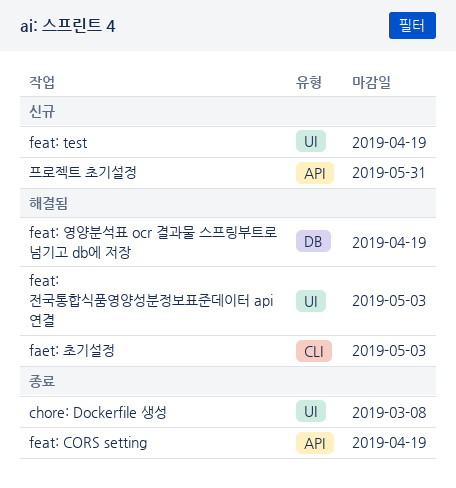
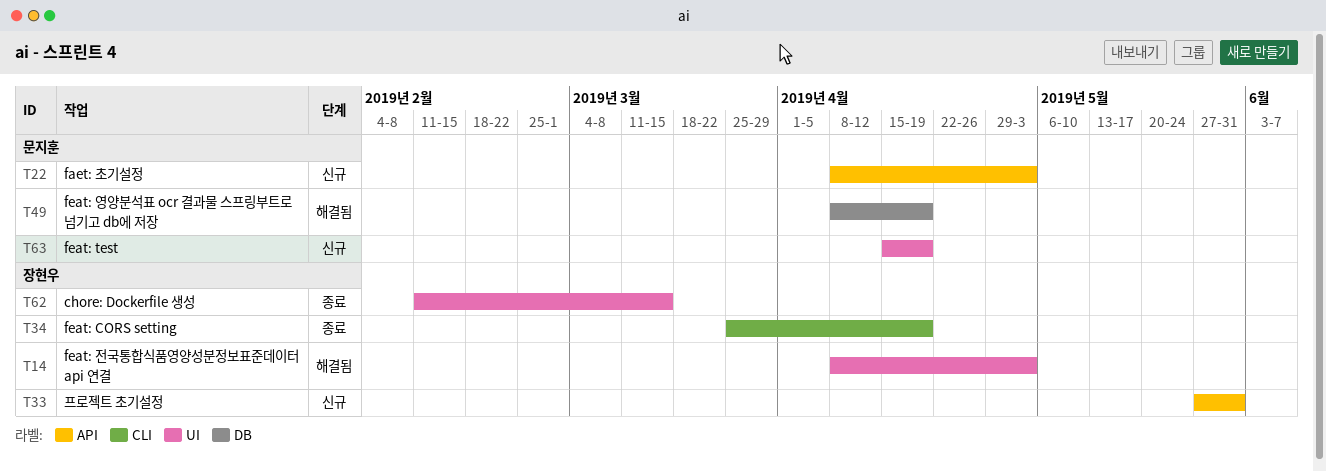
chore: Dockerfile 생성, due: Mar 8 -> Mar 15
faet: 초기설정, status: 해결됨 -> 신규
faet: 초기설정, label: CLI -> API
feat: CORS setting, label: API -> CLI

